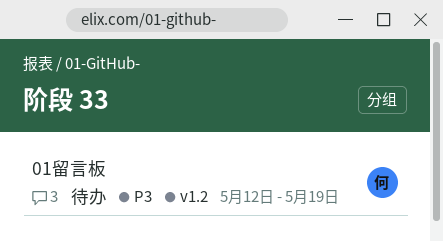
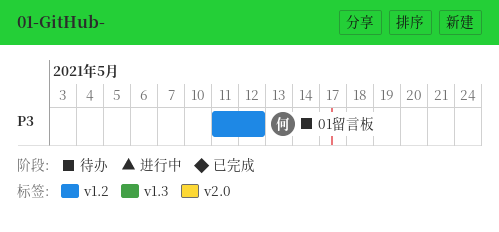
01留言板, start: May 12 -> May 11
01留言板, due: May 19 -> May 12

